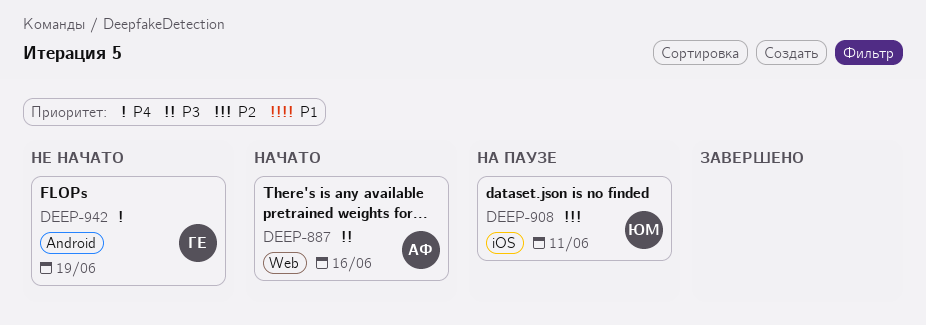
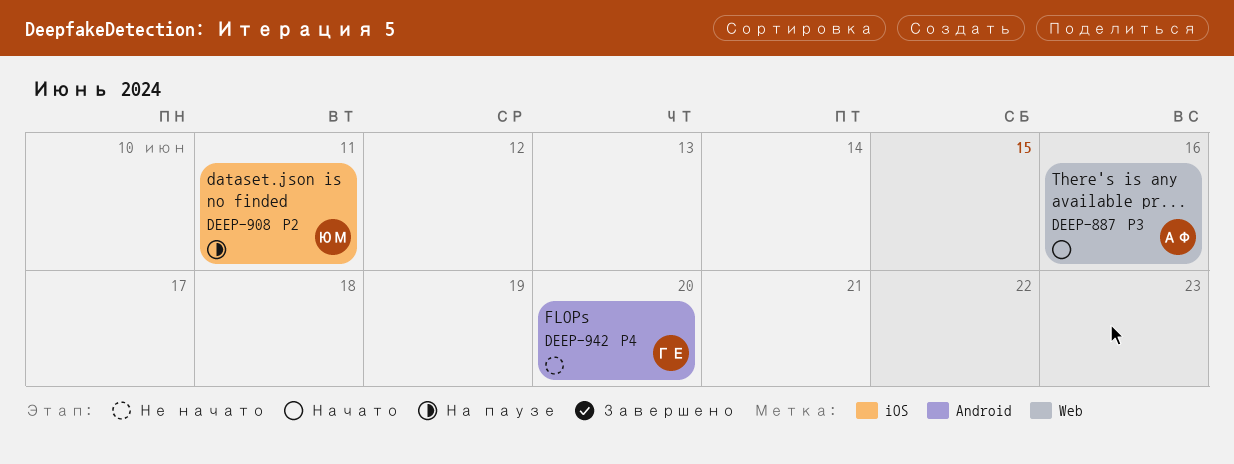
DEEP-942, due: Jun 19 -> Jun 20

